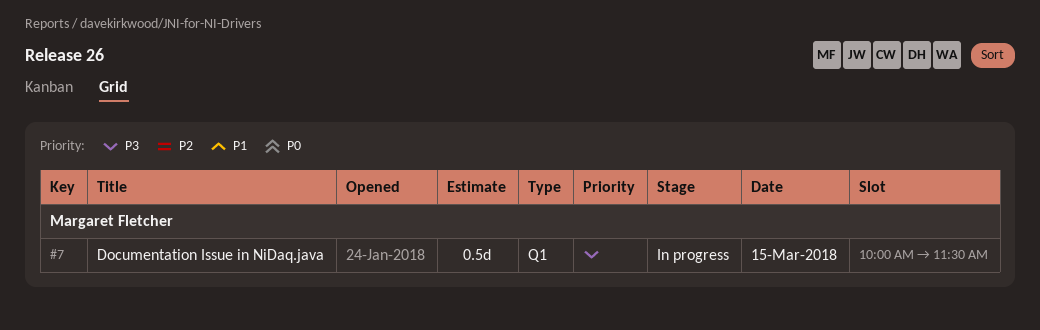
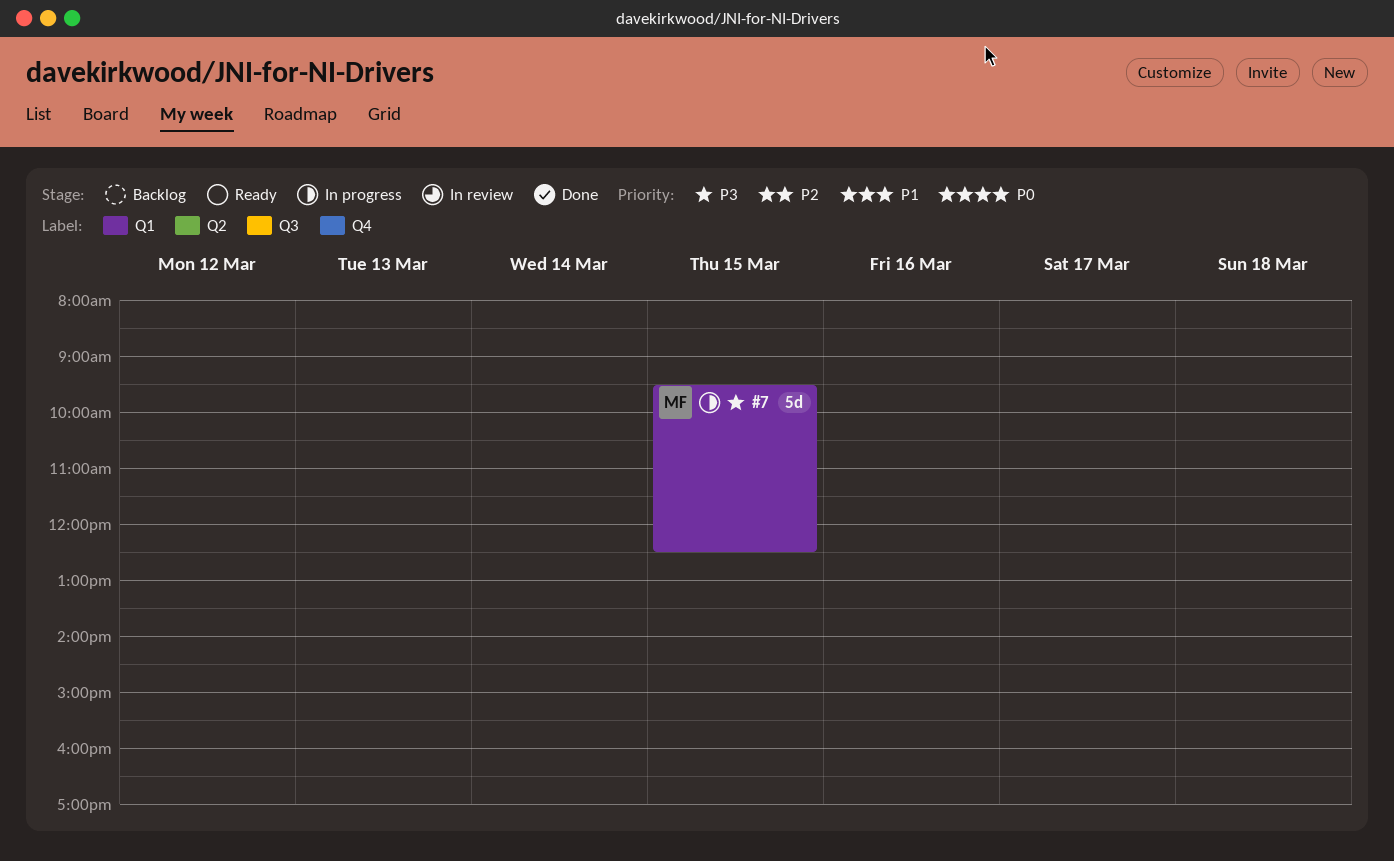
#7, estimate: 0.5d -> 5d
#7, begins: 10:00 -> 09:30
#7, ends: 11:30 -> 12:30

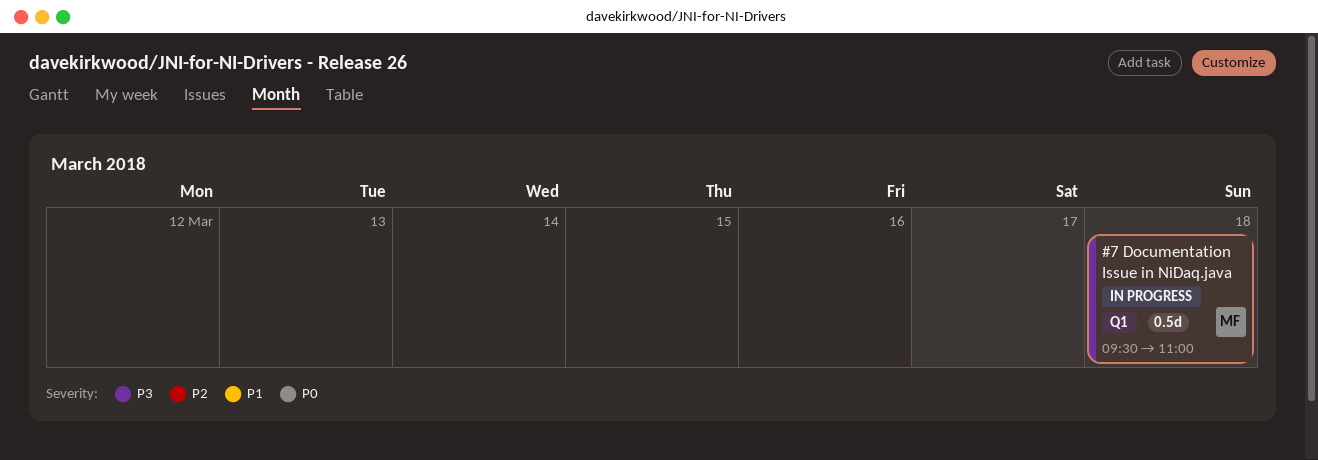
#7, estimate: 5d -> 0.5d
#7, day: Mar 15 -> Mar 18
#7, ends: 12:30 -> 11:00

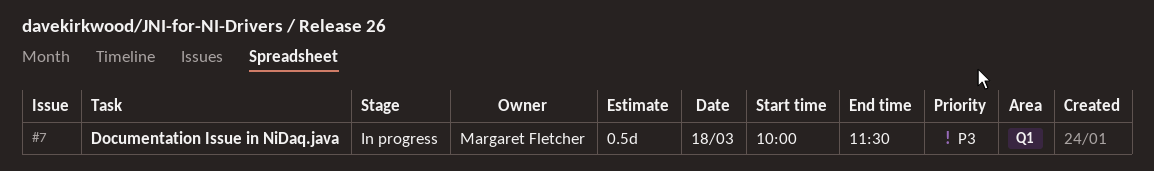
#7, begins: 09:30 -> 10:00
#7, ends: 11:00 -> 11:30

